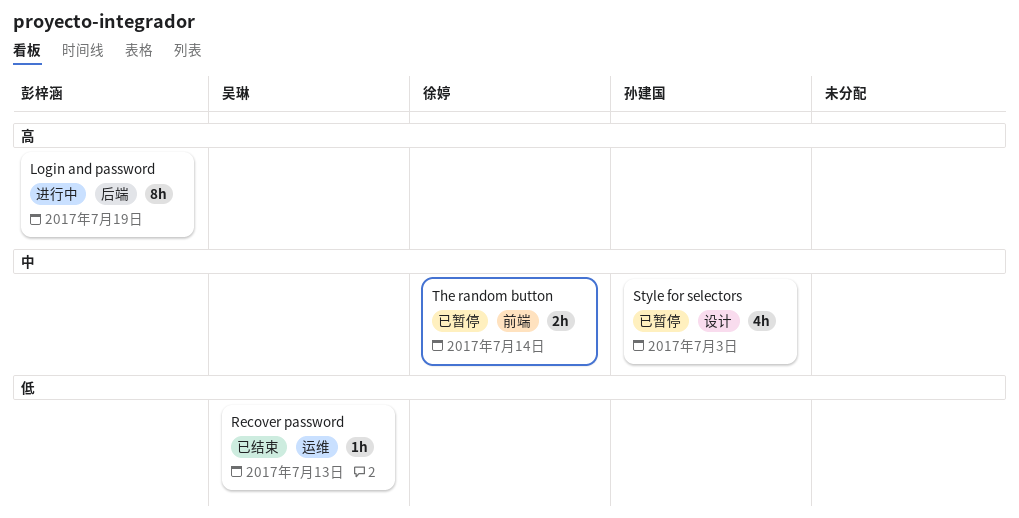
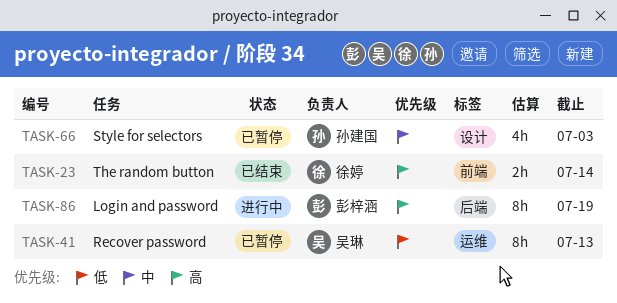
Recover password, status: 已结束 -> 已暂停
Recover password, estimate: 1h -> 8h
The random button, status: 已暂停 -> 已结束
The random button, priority: 中 -> 高

